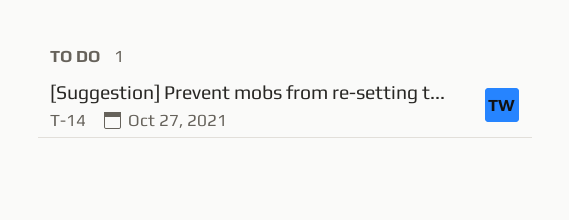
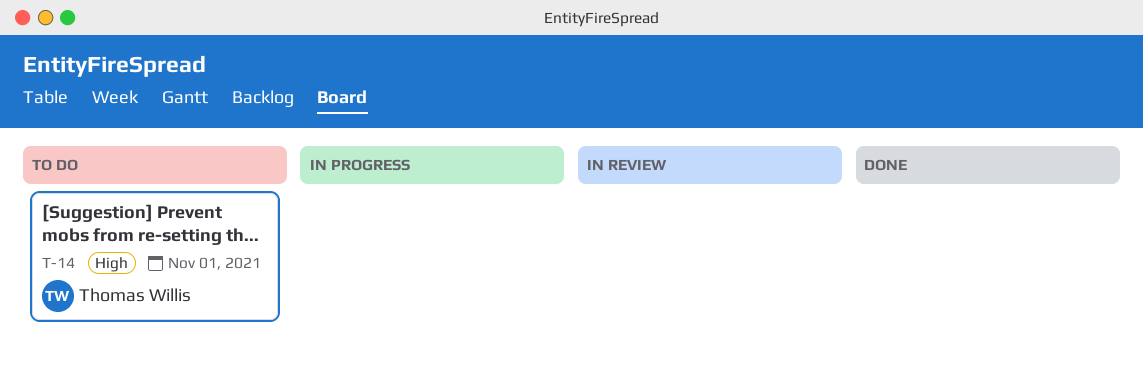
T-14, due: Oct 27 -> Nov 1

